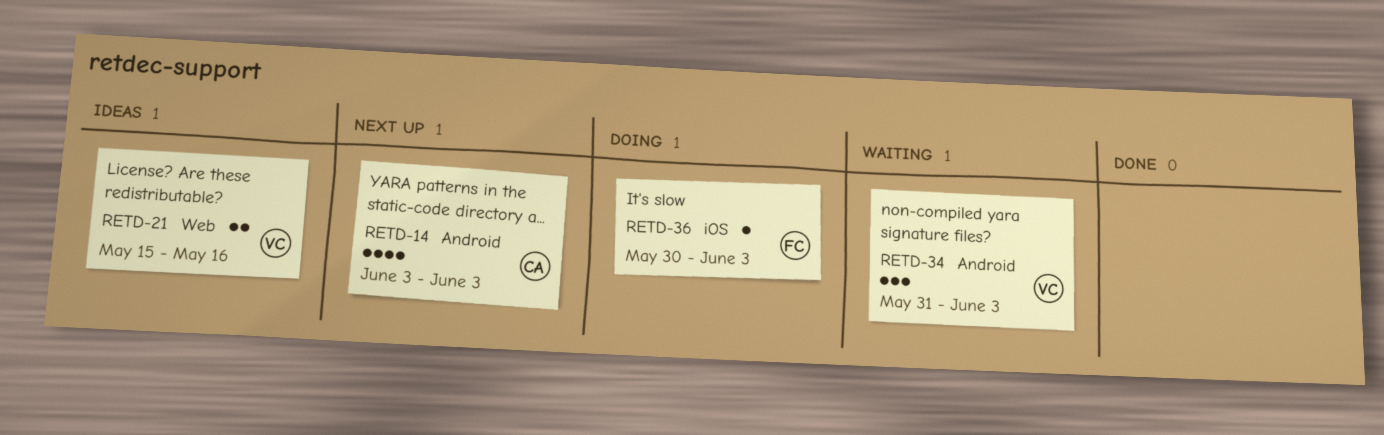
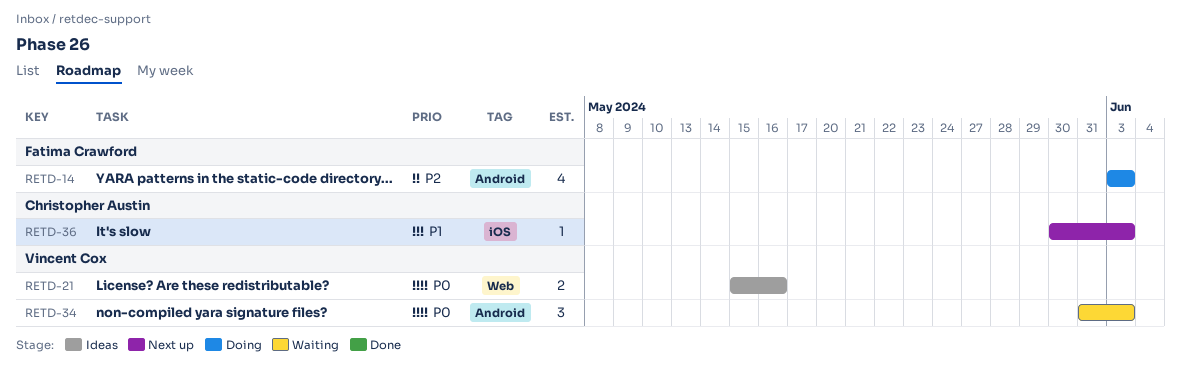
RETD-14, status: Next up -> Doing
RETD-14, owner: Christopher Austin -> Fatima Crawford
RETD-36, status: Doing -> Next up
RETD-36, owner: Fatima Crawford -> Christopher Austin

